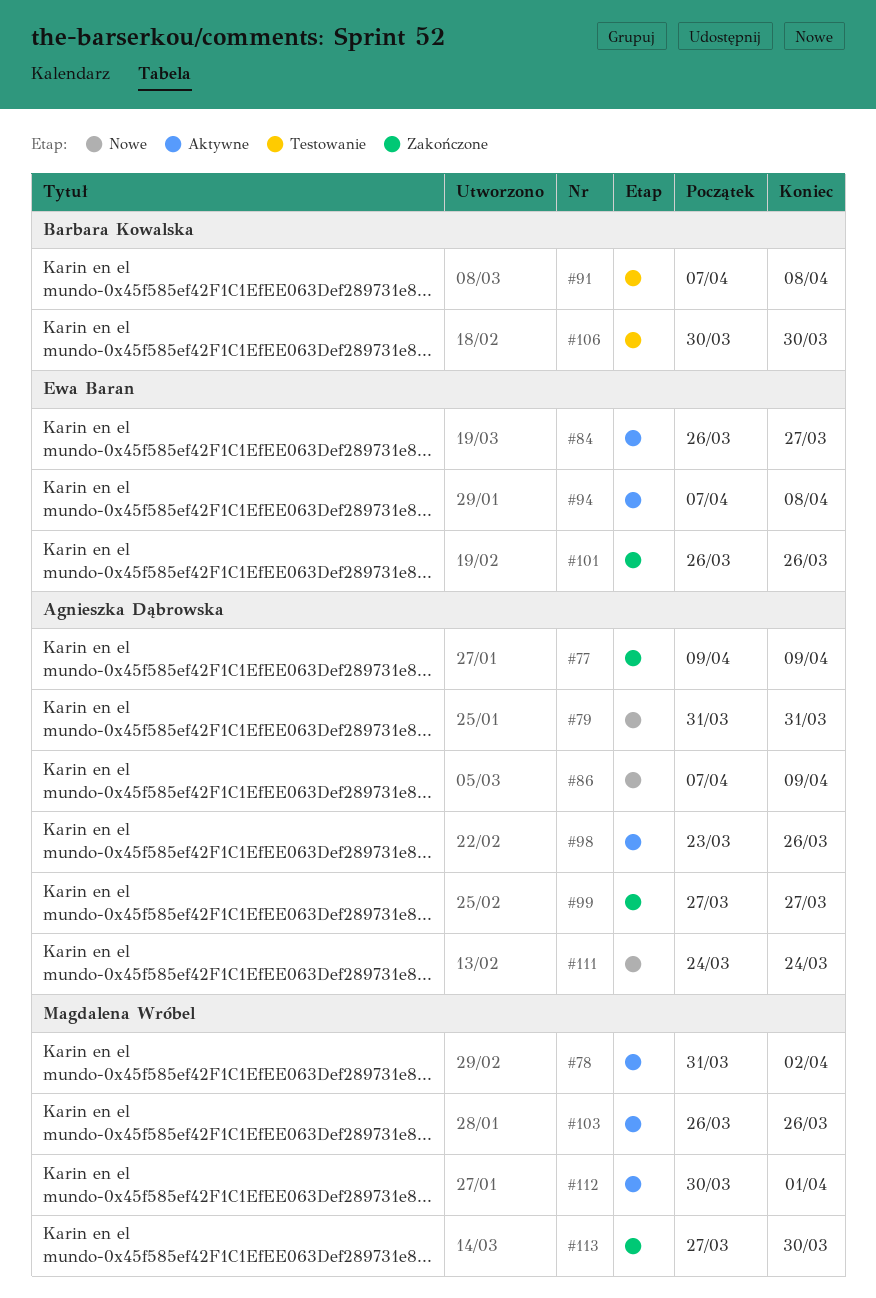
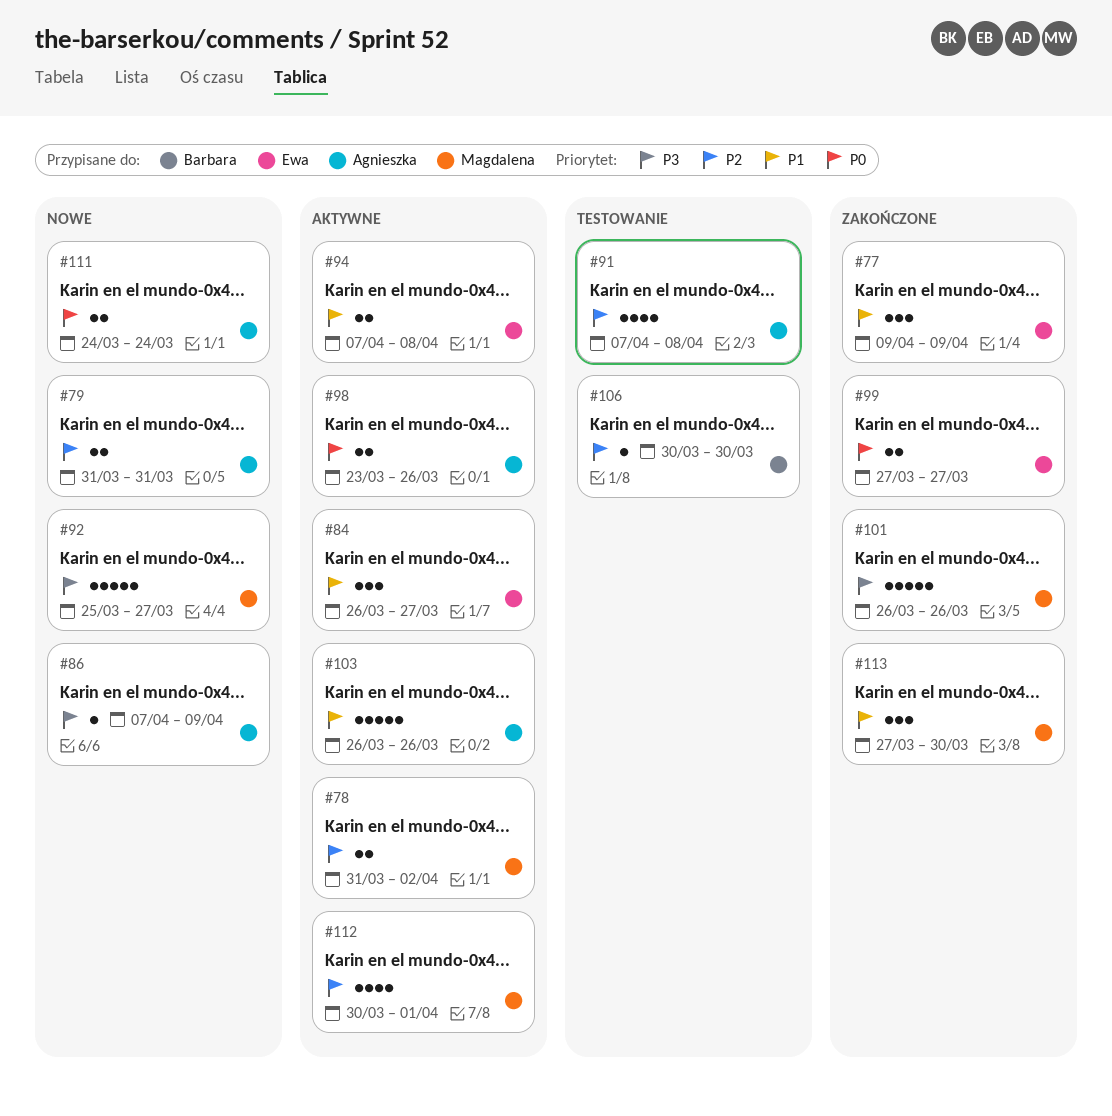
#77, owner: Agnieszka Dąbrowska -> Ewa Baran
#91, owner: Barbara Kowalska -> Agnieszka Dąbrowska
#92: none -> present
#99, owner: Agnieszka Dąbrowska -> Ewa Baran
#101, owner: Ewa Baran -> Magdalena Wróbel
#103, owner: Magdalena Wróbel -> Agnieszka Dąbrowska

